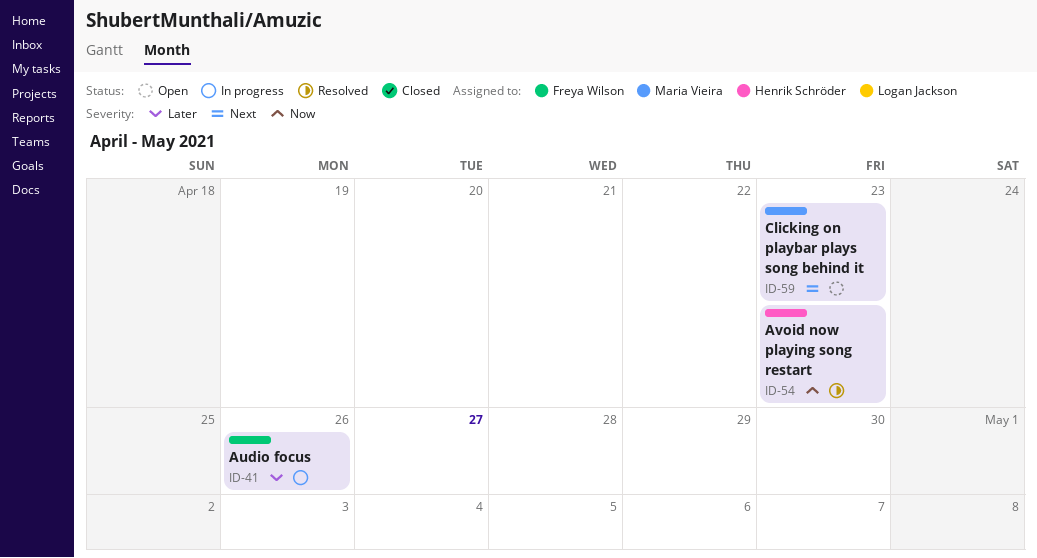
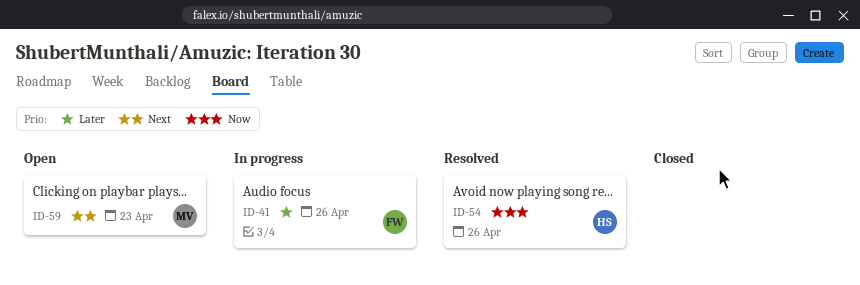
ID-54, due: Apr 23 -> Apr 26

